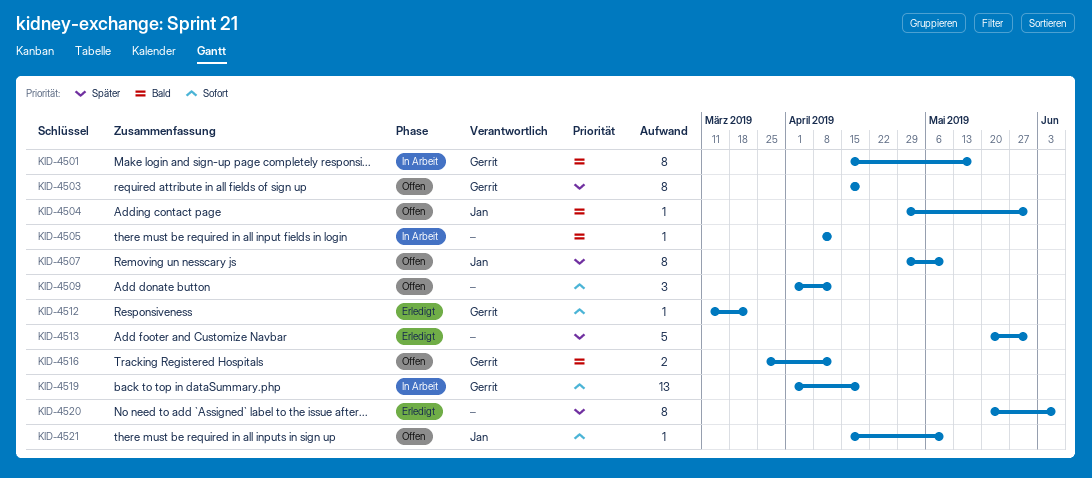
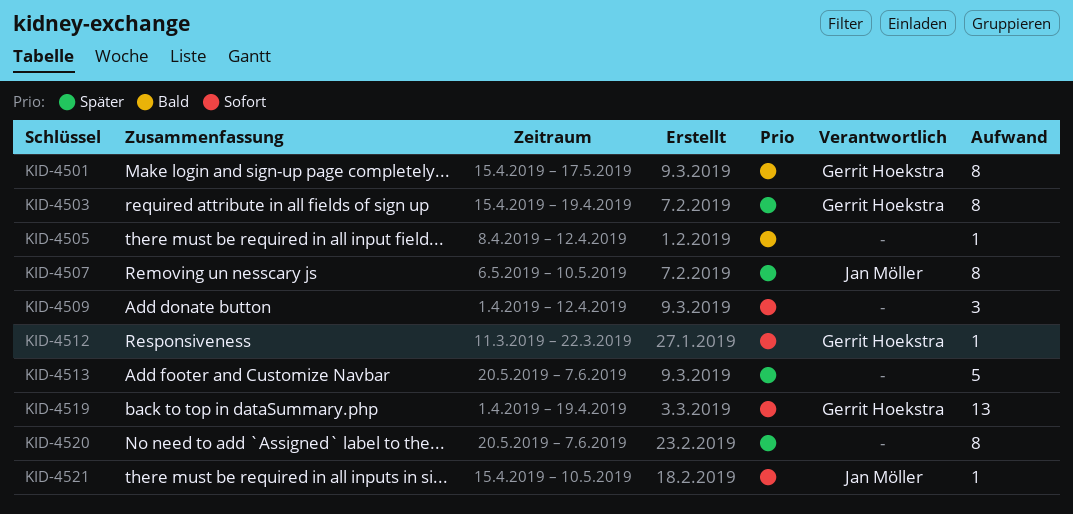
KID-4504: present -> none
KID-4507, start: Apr 29 -> May 6
KID-4513, due: May 31 -> Jun 7
KID-4516: present -> none

